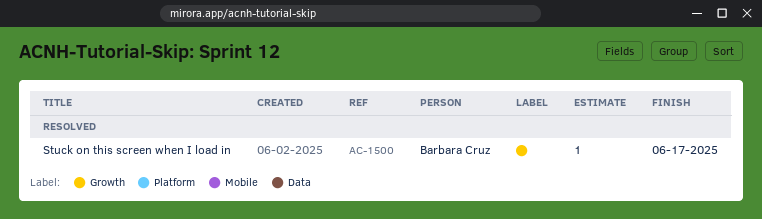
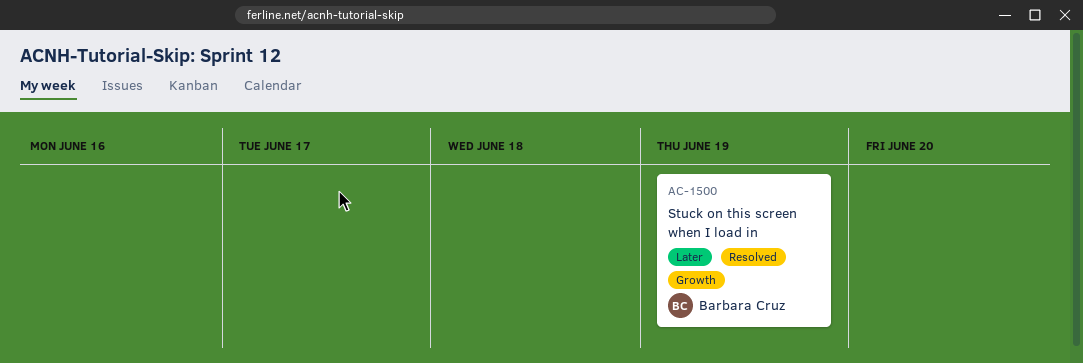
AC-1500, due: Jun 17 -> Jun 19

